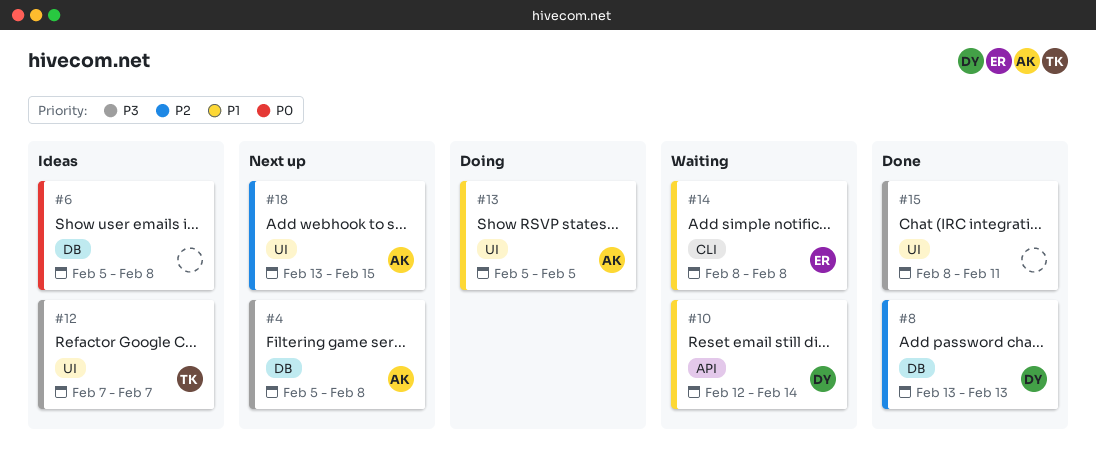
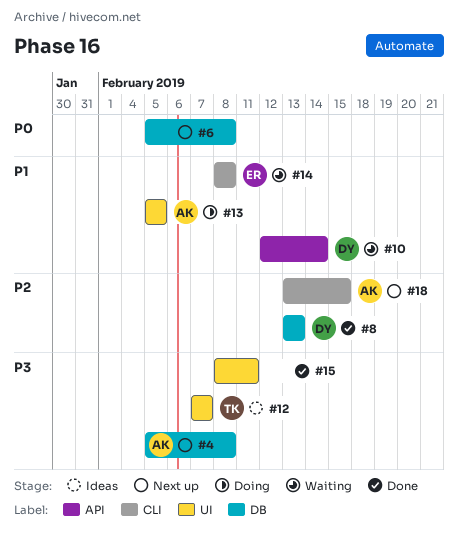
#6, status: Ideas -> Next up
#18, label: UI -> CLI

